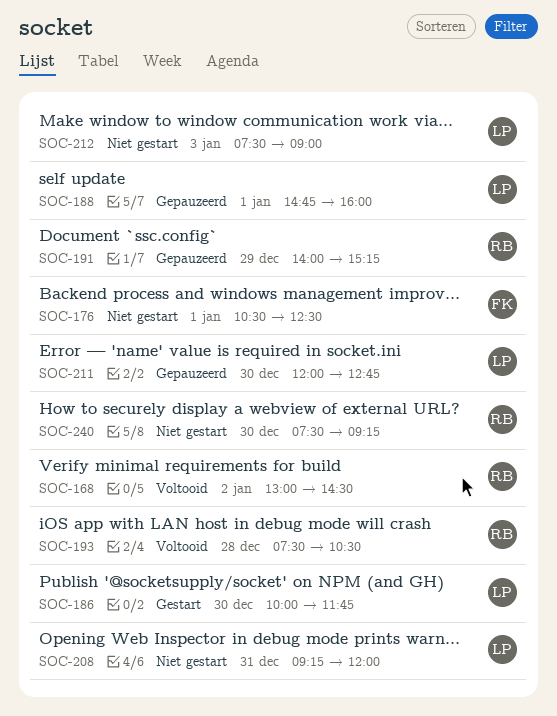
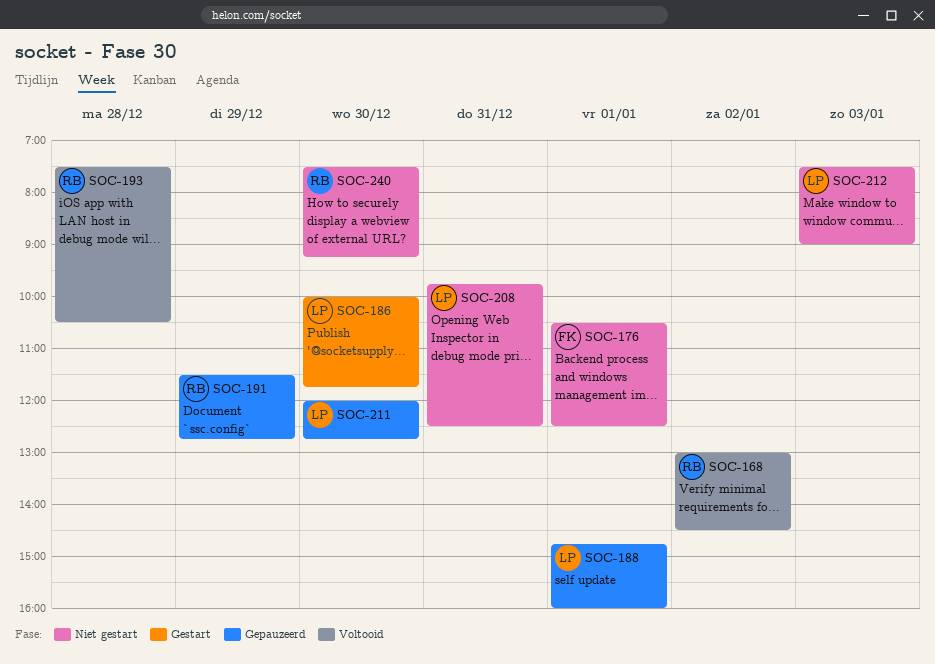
SOC-191, begins: 14:00 -> 11:30
SOC-191, ends: 15:15 -> 12:45
SOC-208, begins: 09:15 -> 09:45
SOC-208, ends: 12:00 -> 12:30

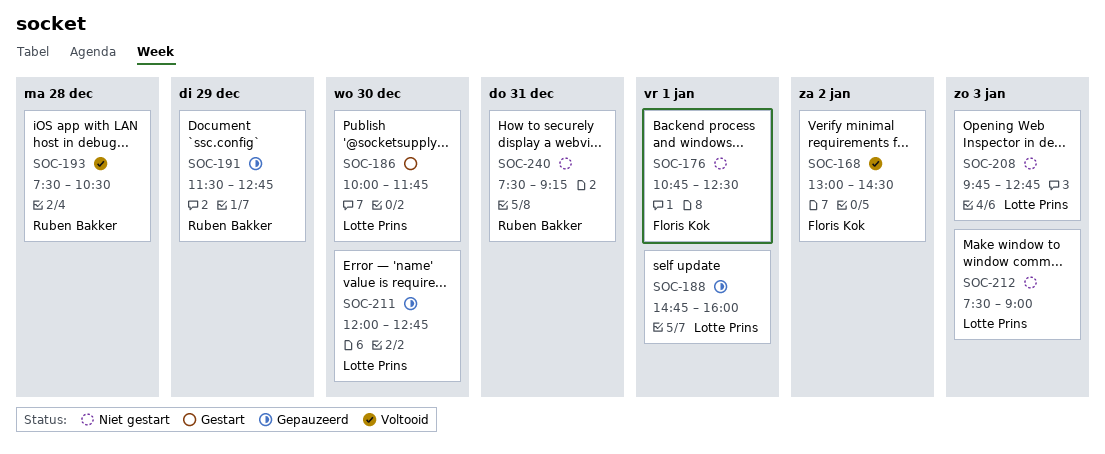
SOC-168, owner: Ruben Bakker -> Floris Kok
SOC-176, begins: 10:30 -> 10:45
SOC-208, day: Dec 31 -> Jan 3
SOC-208, ends: 12:30 -> 12:45
SOC-240, day: Dec 30 -> Dec 31

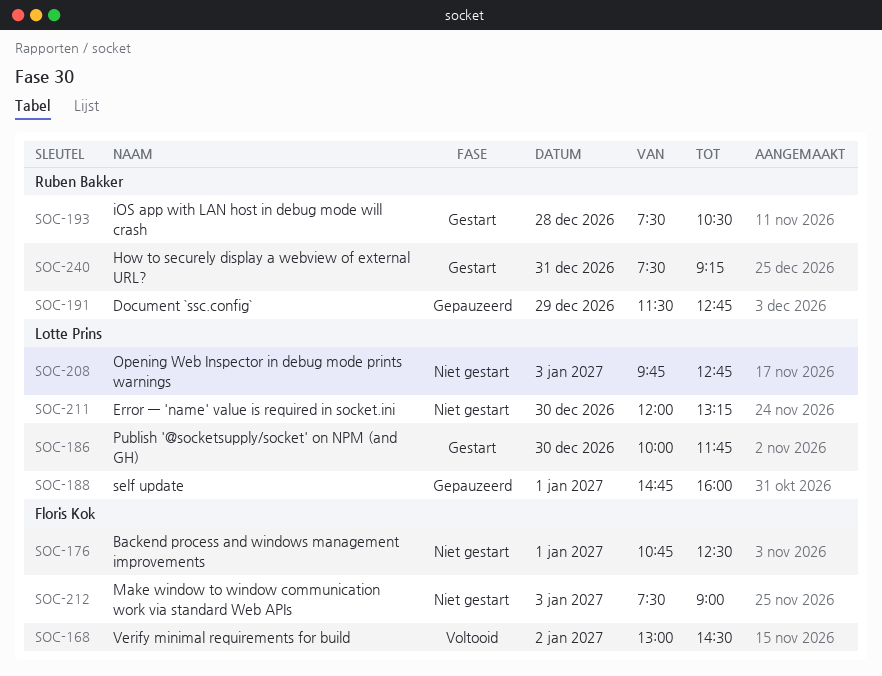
SOC-193, status: Voltooid -> Gestart
SOC-211, status: Gepauzeerd -> Niet gestart
SOC-211, ends: 12:45 -> 13:15
SOC-212, owner: Lotte Prins -> Floris Kok
SOC-240, status: Niet gestart -> Gestart

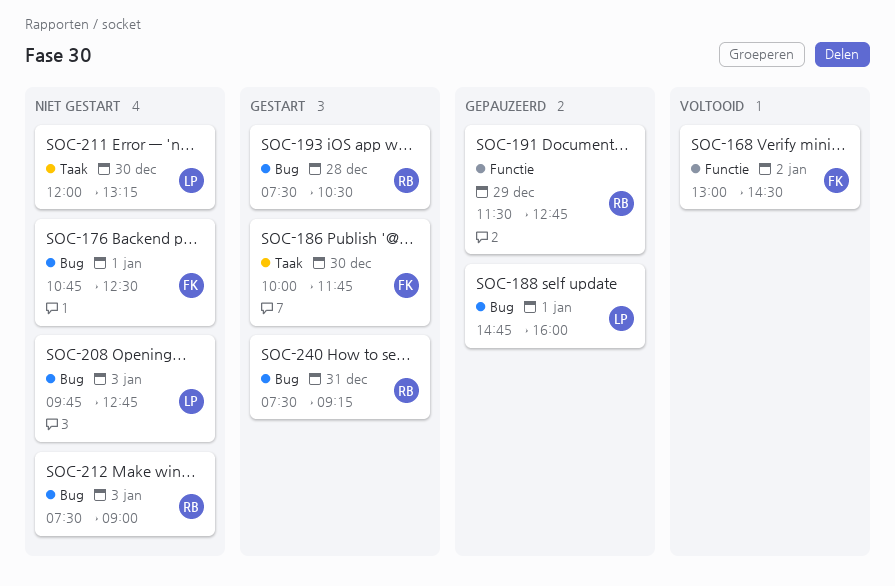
SOC-186, owner: Lotte Prins -> Floris Kok
SOC-212, owner: Floris Kok -> Ruben Bakker

